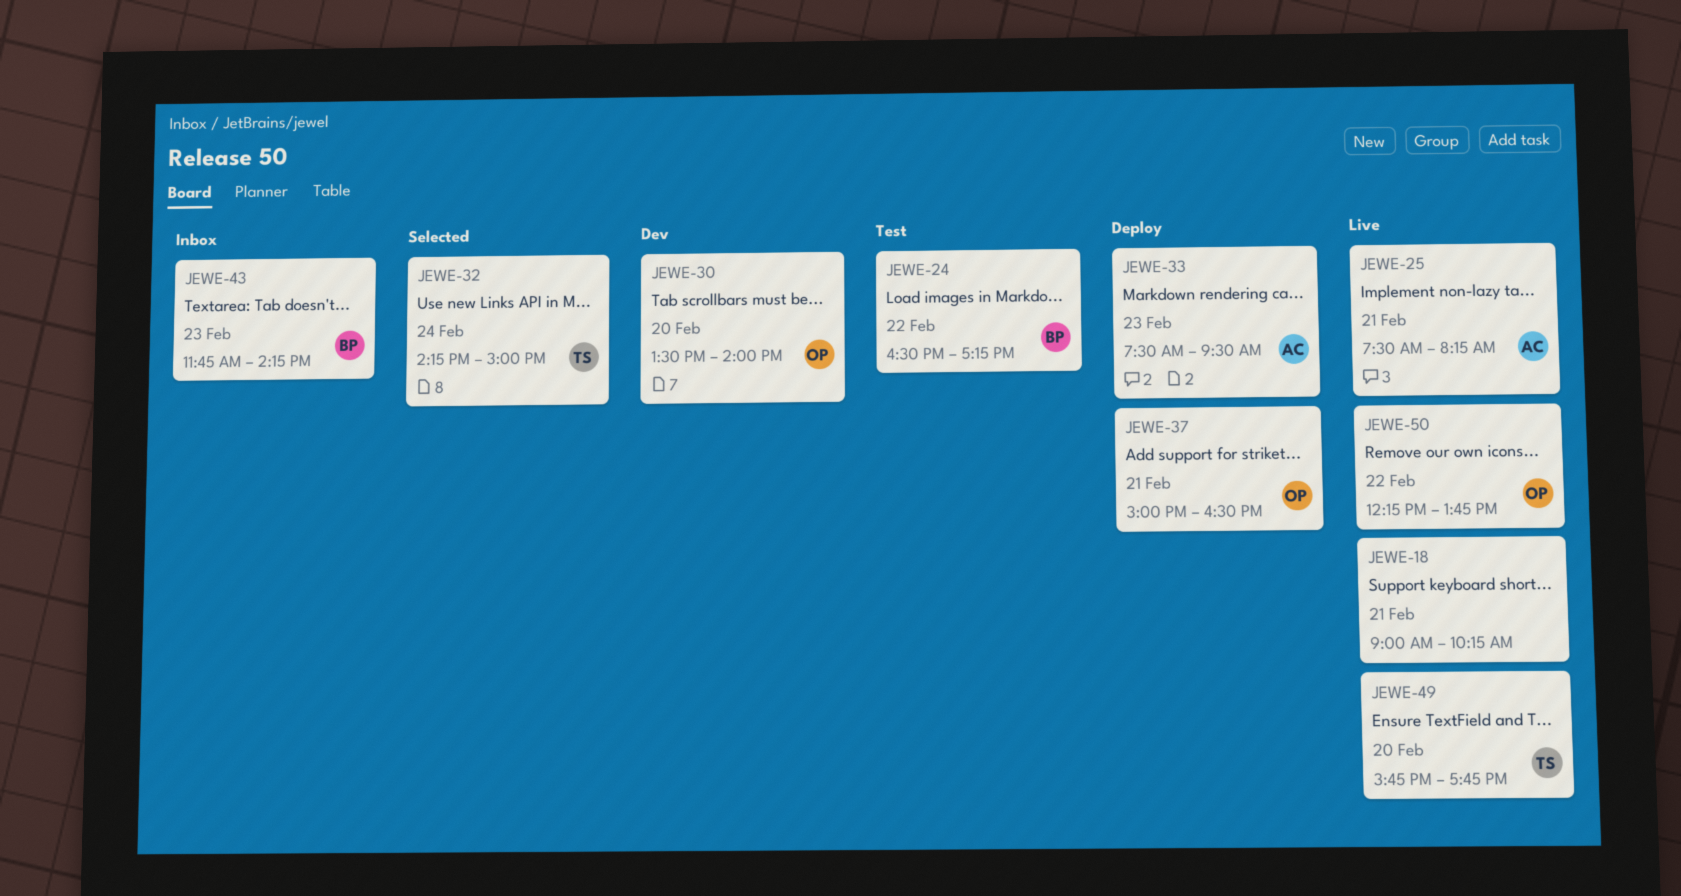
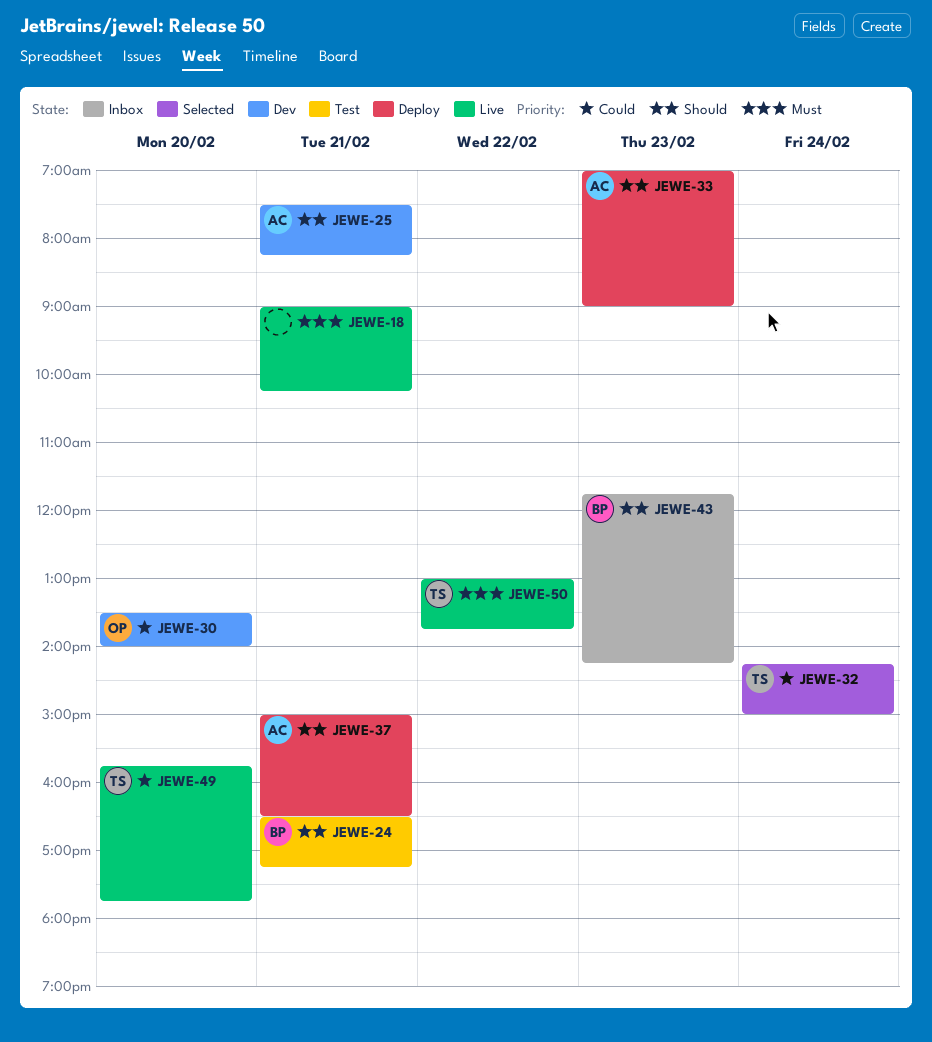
JEWE-24, day: Feb 22 -> Feb 21
JEWE-25, status: Live -> Dev
JEWE-33, begins: 07:30 -> 07:00
JEWE-33, ends: 09:30 -> 09:00
JEWE-37, owner: OP -> AC
JEWE-50, owner: OP -> TS
JEWE-50, begins: 12:15 -> 13:00

